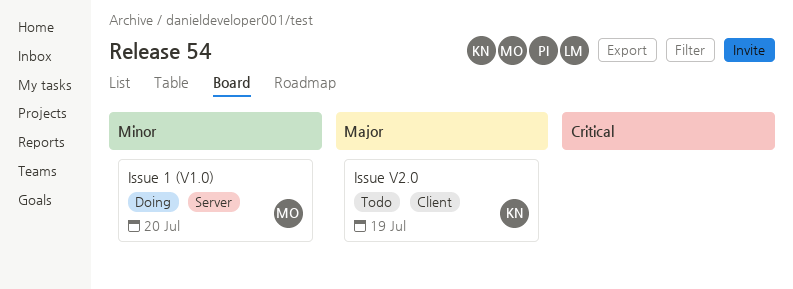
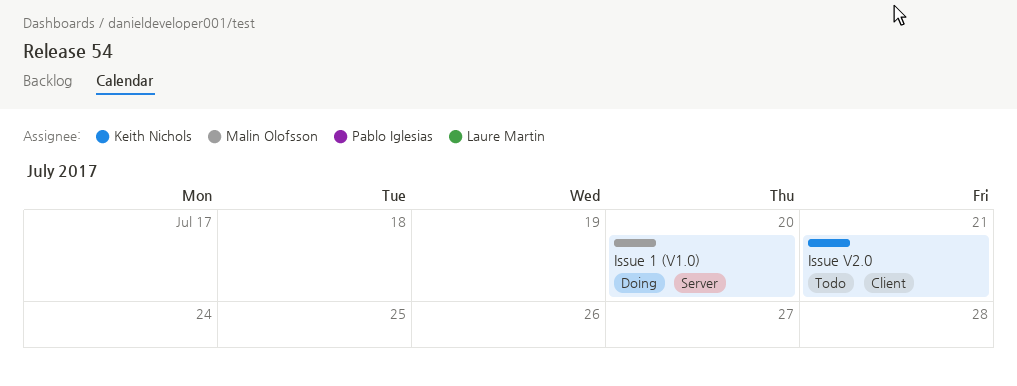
Issue V2.0, due: Jul 19 -> Jul 21

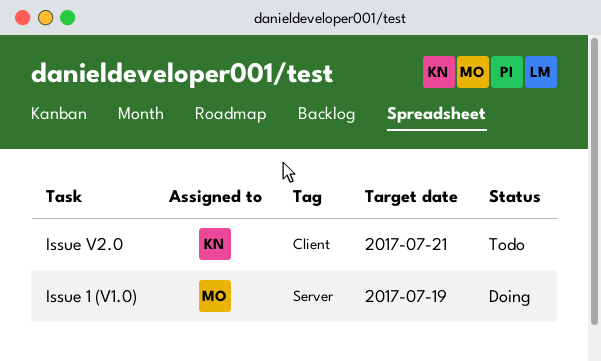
Issue 1 (V1.0), due: Jul 20 -> Jul 19

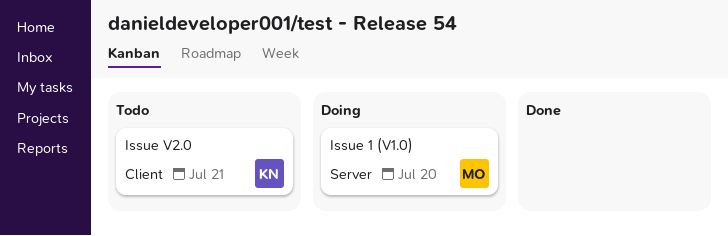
Issue 1 (V1.0), due: Jul 19 -> Jul 20

